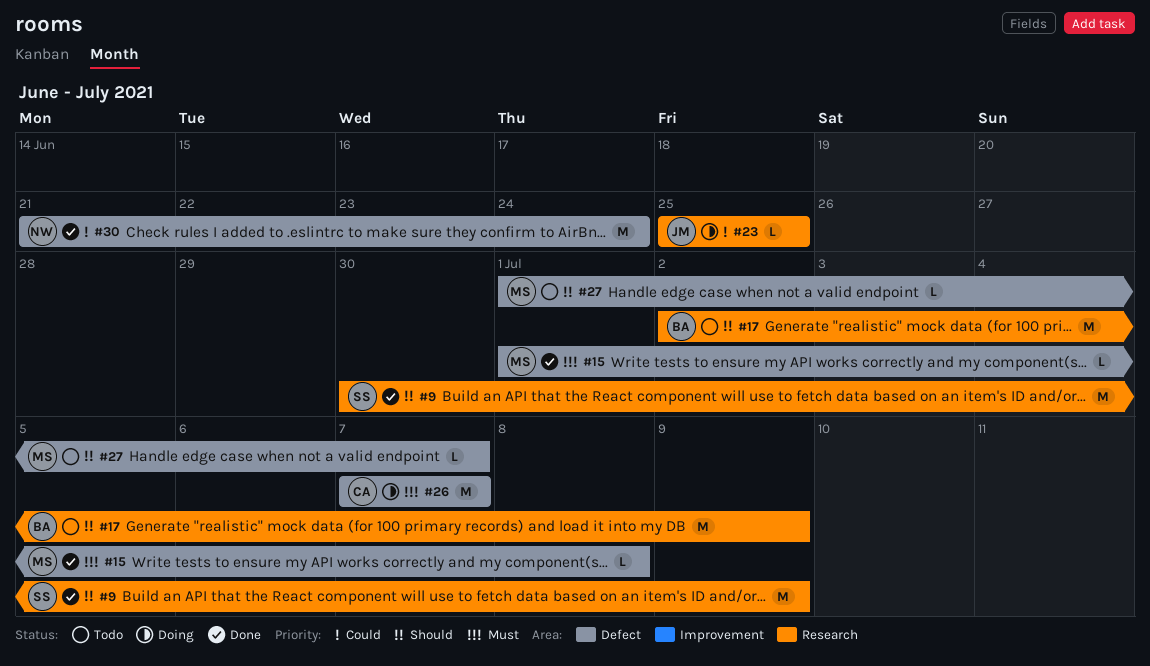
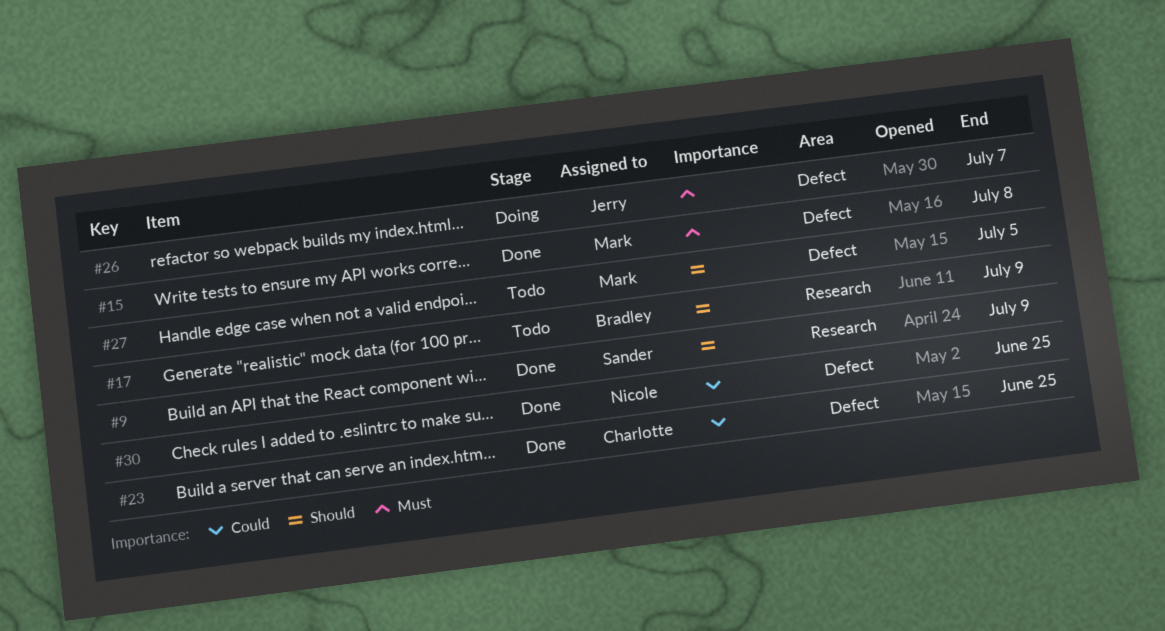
#23, status: Doing -> Done
#23, owner: Jerry -> Charlotte
#23, label: Research -> Defect
#26, owner: Charlotte -> Jerry
#27, due: Jul 7 -> Jul 5
#30, due: Jun 24 -> Jun 25

